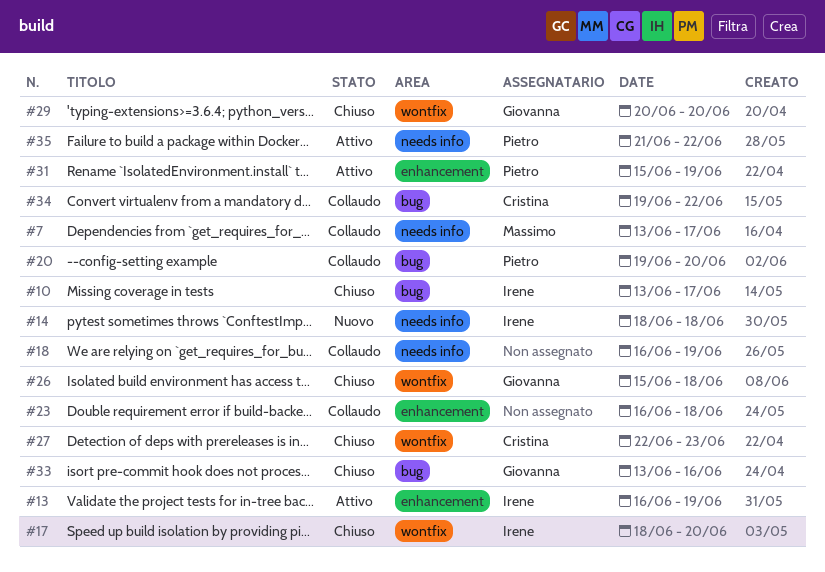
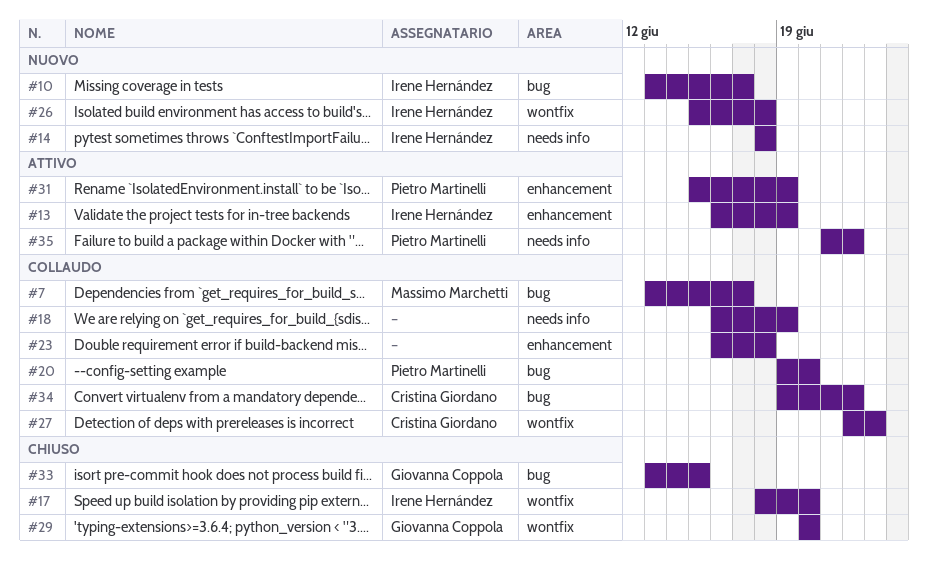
#7, label: needs info -> bug
#10, status: Chiuso -> Nuovo
#26, status: Chiuso -> Nuovo
#26, owner: Giovanna Coppola -> Irene Hernández
#27, status: Chiuso -> Collaudo
#33, due: Jun 16 -> Jun 15

